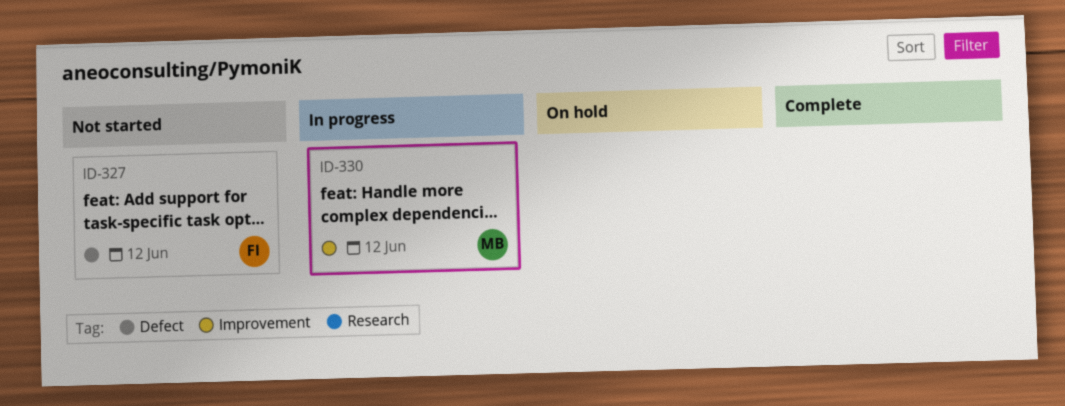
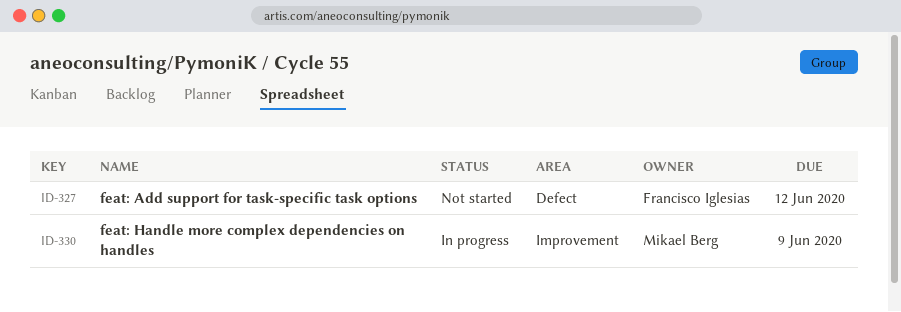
ID-330, due: Jun 12 -> Jun 9

